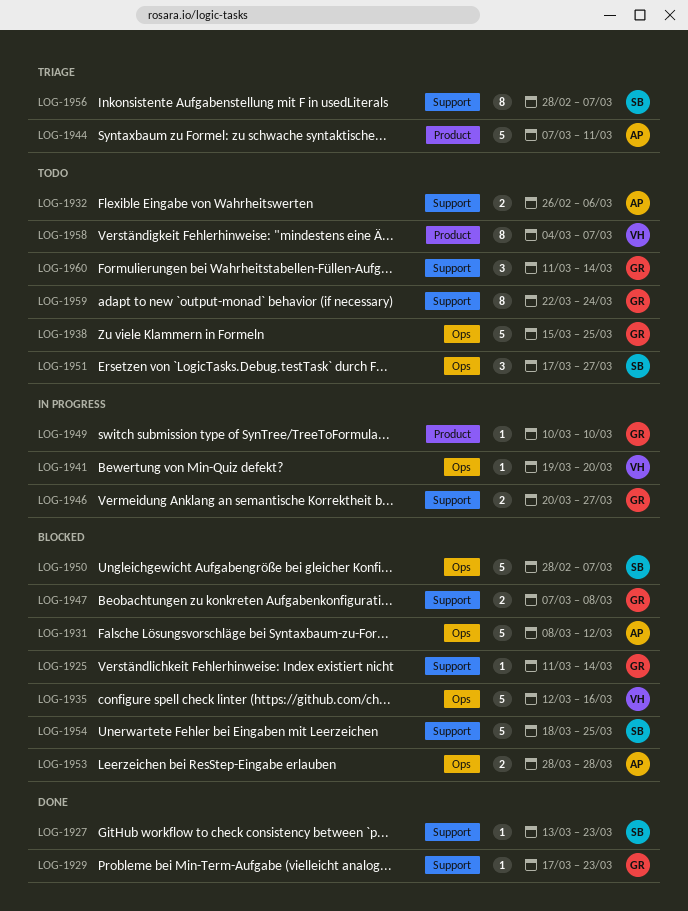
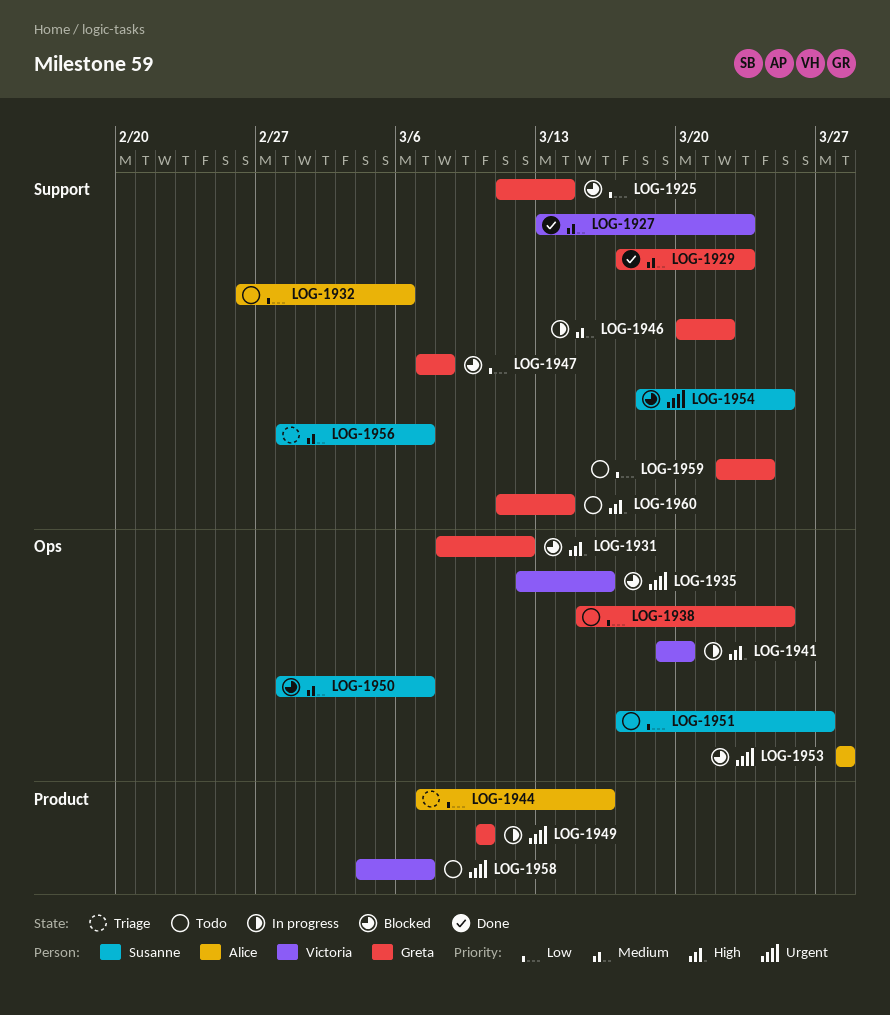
LOG-1927, owner: Susanne -> Victoria
LOG-1931, owner: Alice -> Greta
LOG-1944, due: Mar 11 -> Mar 16
LOG-1946, due: Mar 27 -> Mar 22

